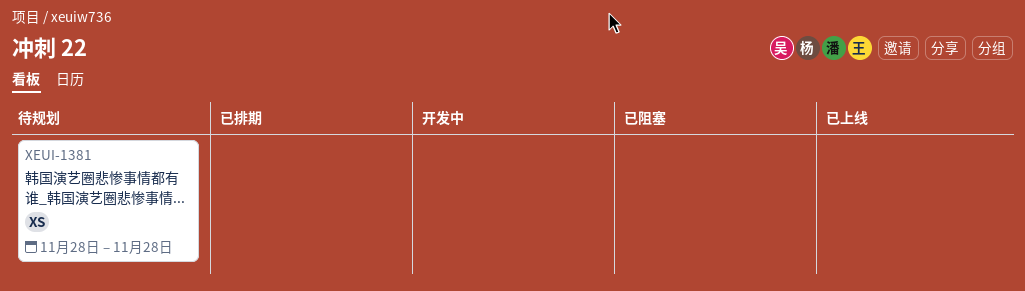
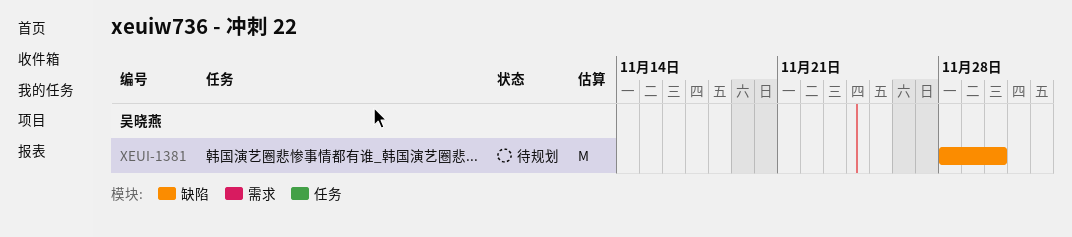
XEUI-1381, estimate: XS -> M
XEUI-1381, due: Nov 28 -> Nov 30

